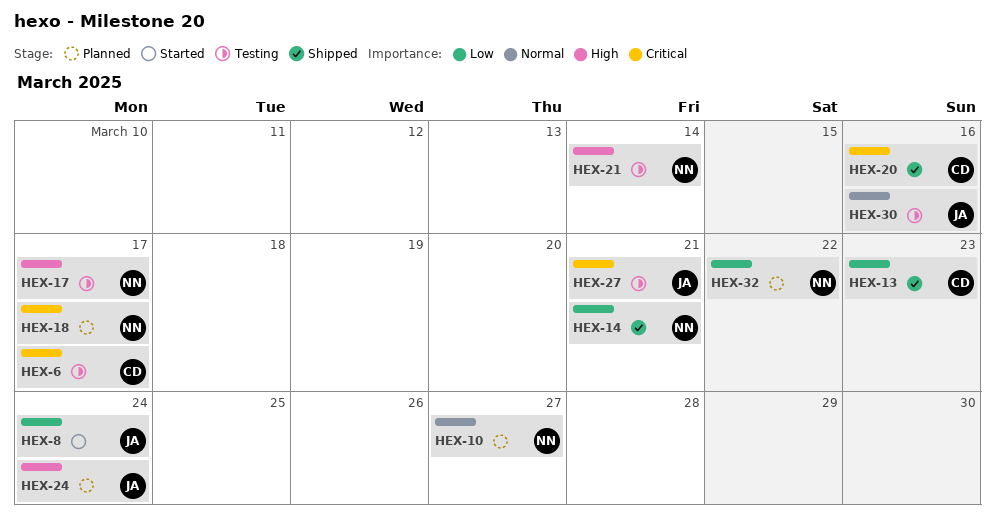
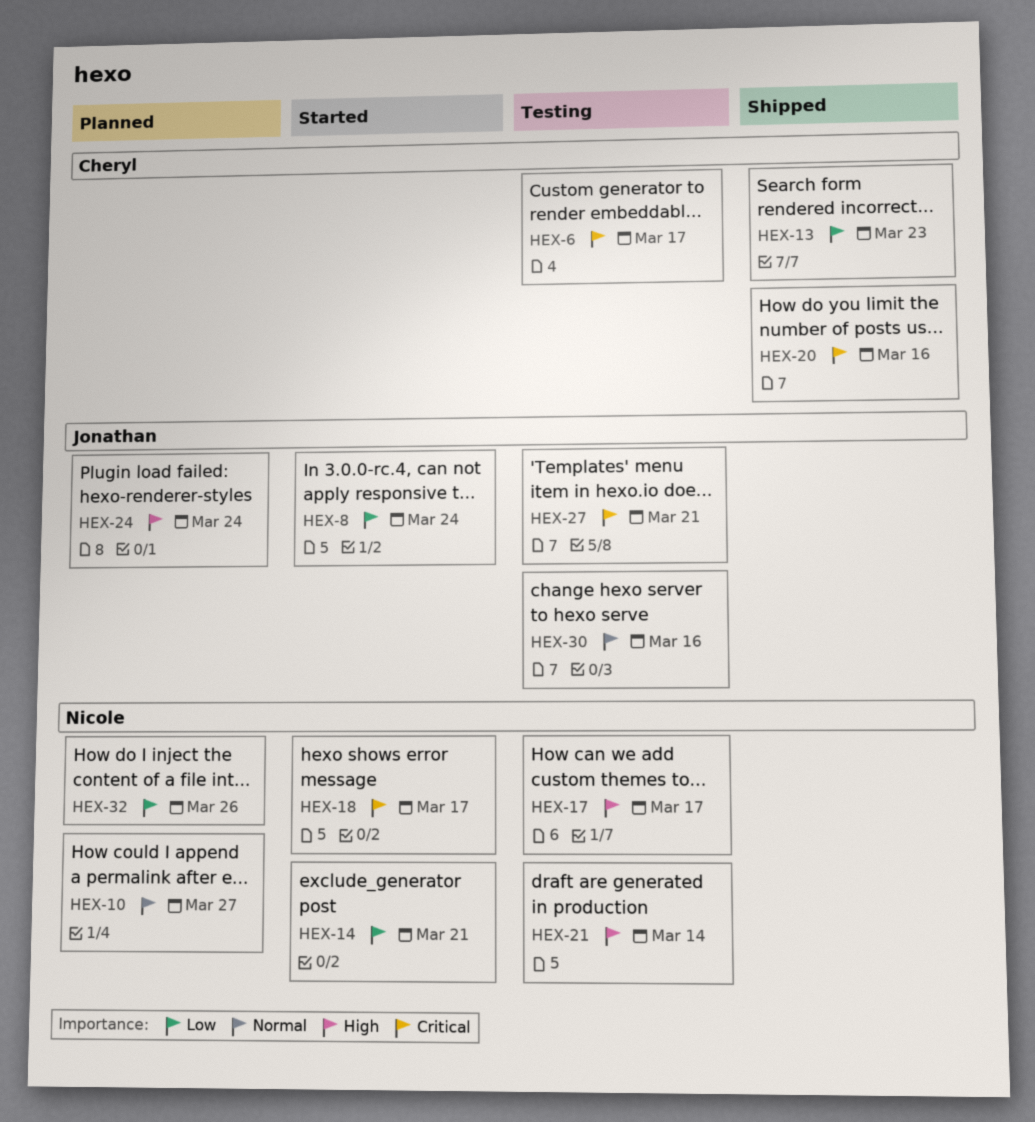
HEX-14, status: Shipped -> Started
HEX-18, status: Planned -> Started
HEX-32, due: Mar 22 -> Mar 26

